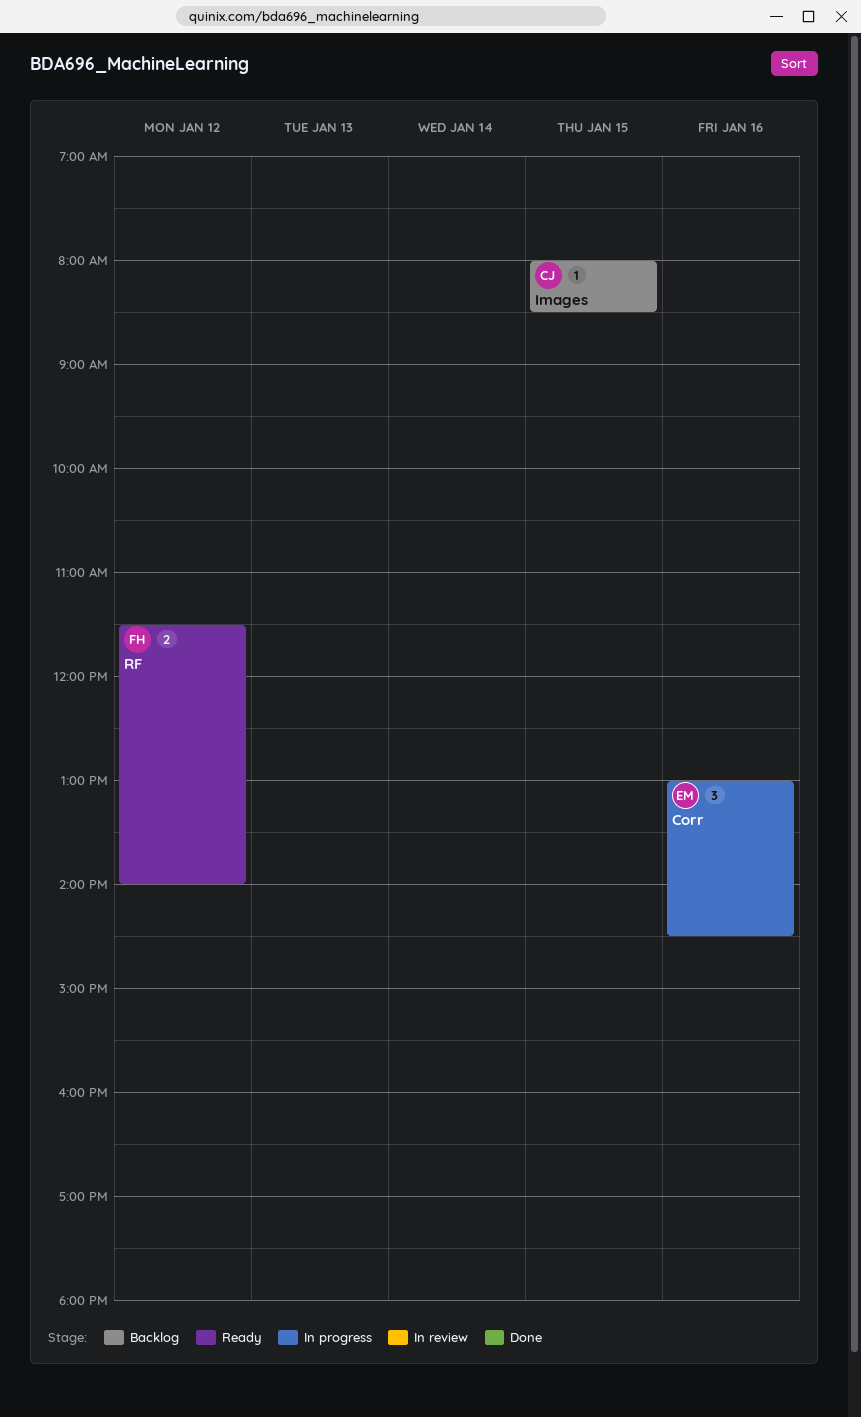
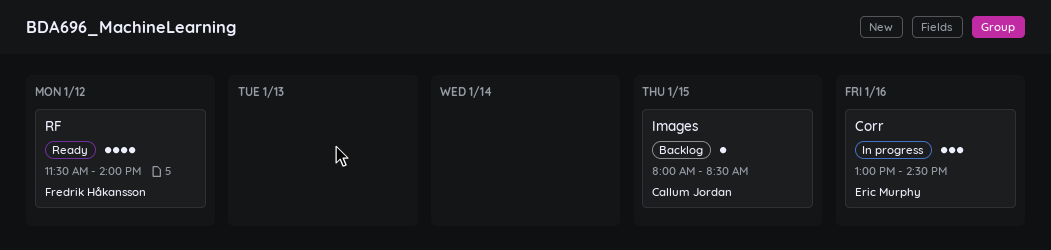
RF, estimate: 2 -> 4

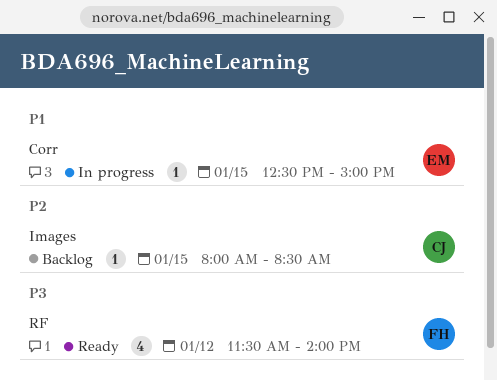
Corr, estimate: 3 -> 1
Corr, day: Jan 16 -> Jan 15
Corr, begins: 13:00 -> 12:30
Corr, ends: 14:30 -> 15:00

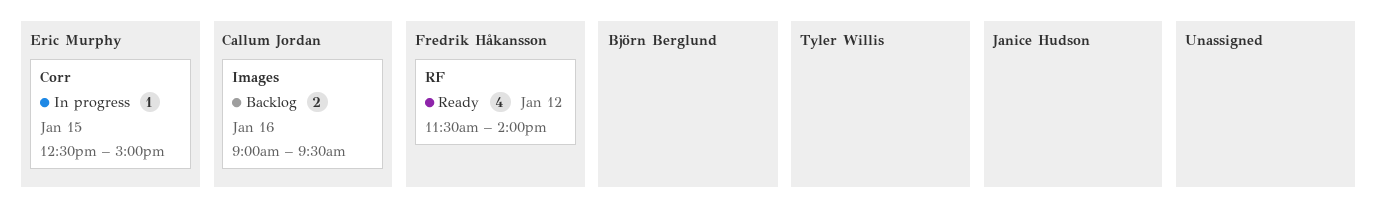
Images, estimate: 1 -> 2
Images, day: Jan 15 -> Jan 16
Images, begins: 08:00 -> 09:00
Images, ends: 08:30 -> 09:30

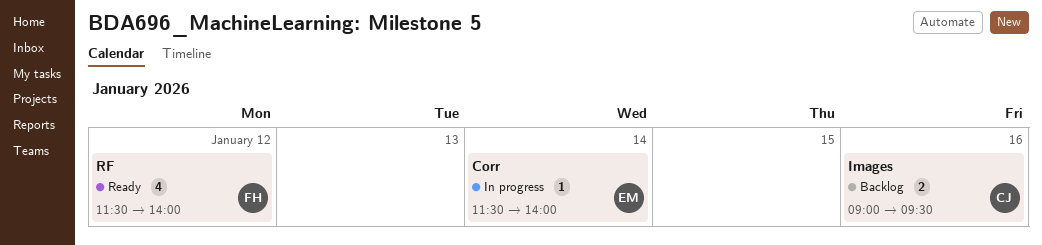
Corr, day: Jan 15 -> Jan 14
Corr, begins: 12:30 -> 11:30
Corr, ends: 15:00 -> 14:00

